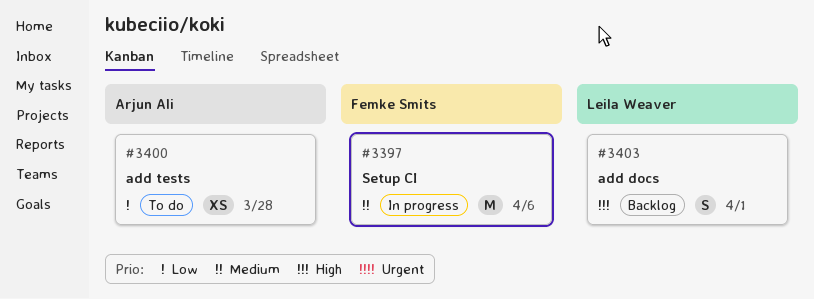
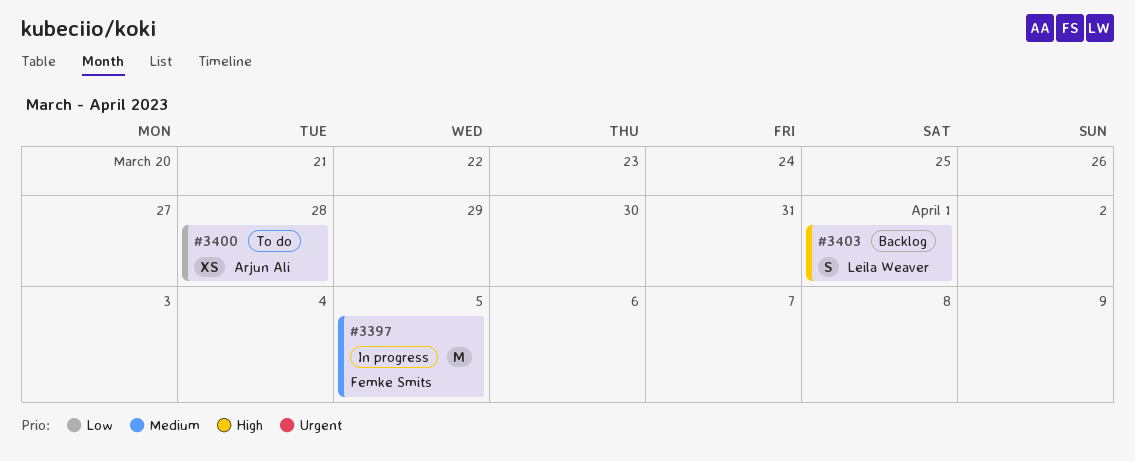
#3397, due: Apr 6 -> Apr 5

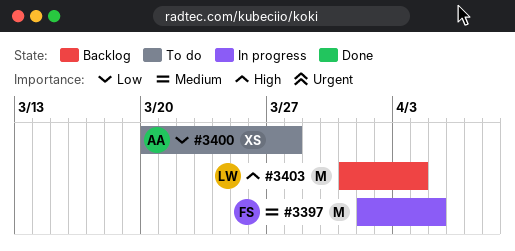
#3403, estimate: S -> M
#3403, due: Apr 1 -> Apr 4

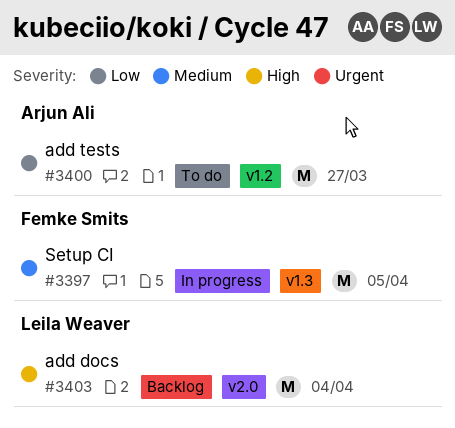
#3400, estimate: XS -> M
#3400, due: Mar 28 -> Mar 27

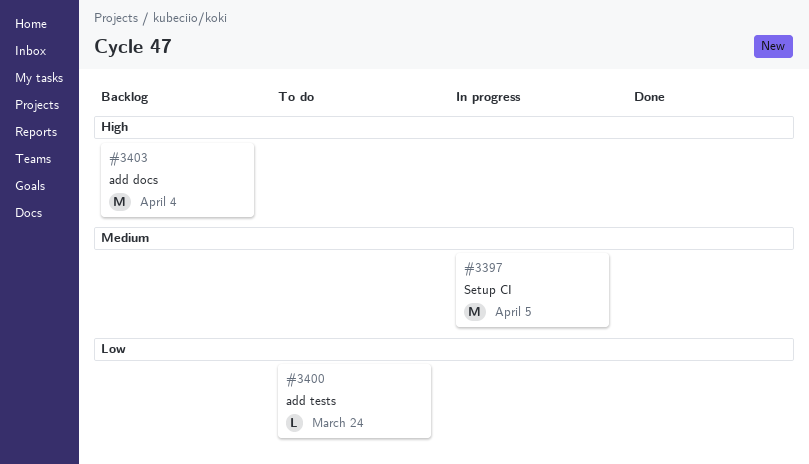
#3400, estimate: M -> L
#3400, due: Mar 27 -> Mar 24

